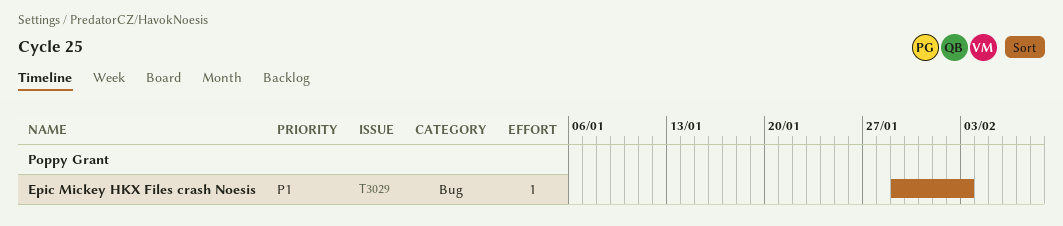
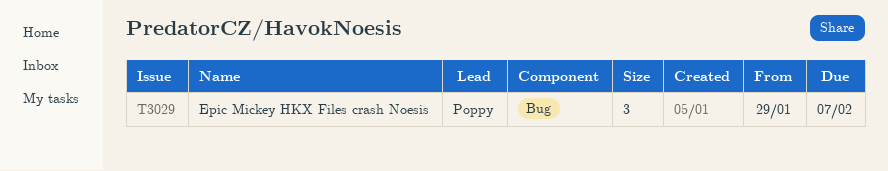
T3029, estimate: 1 -> 3
T3029, due: Feb 3 -> Feb 7

